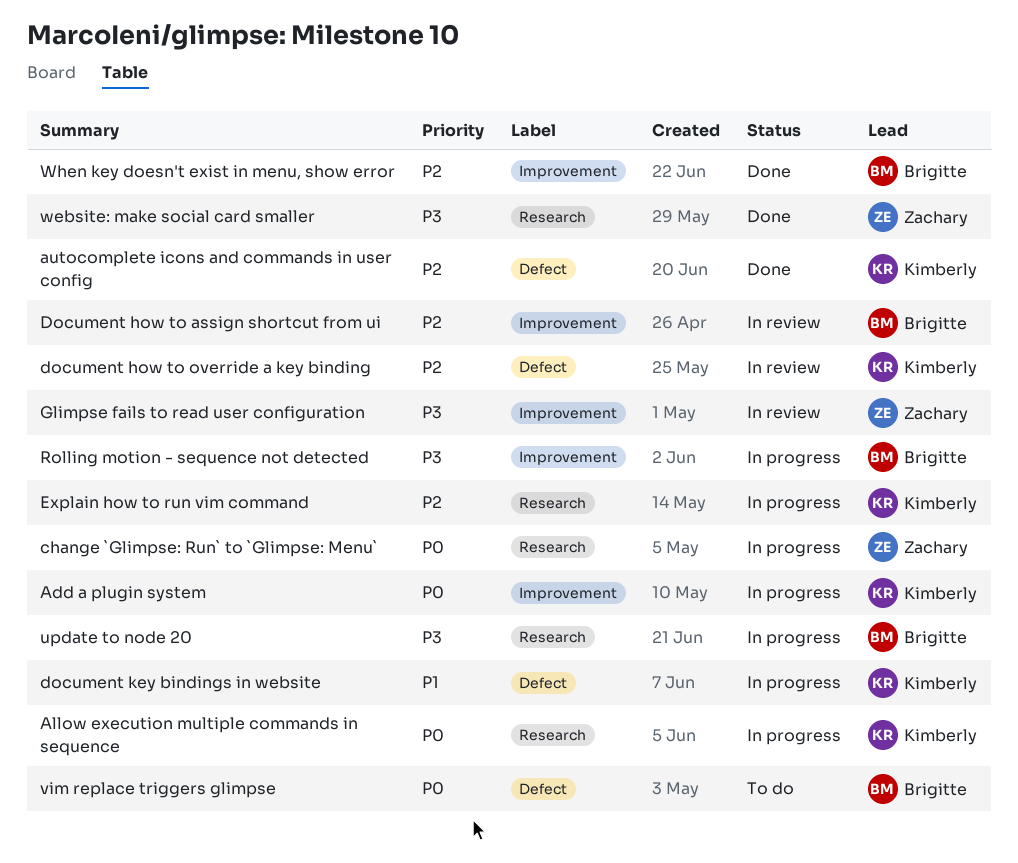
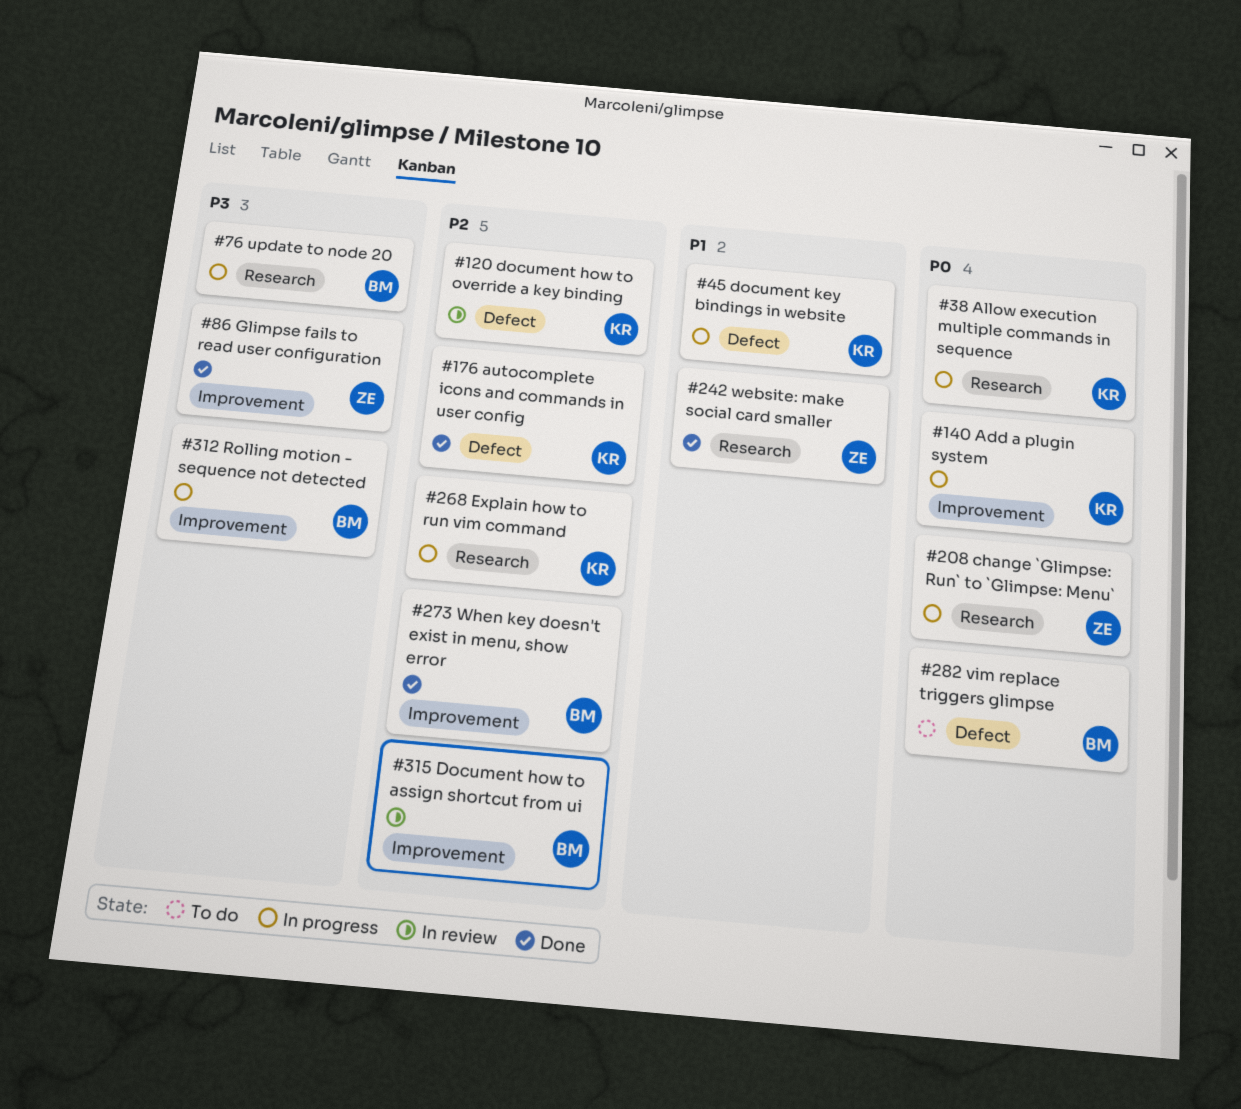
Glimpse fails to read user configuration, status: In review -> Done
website: make social card smaller, priority: P3 -> P1

